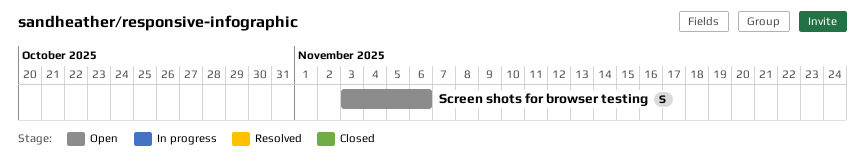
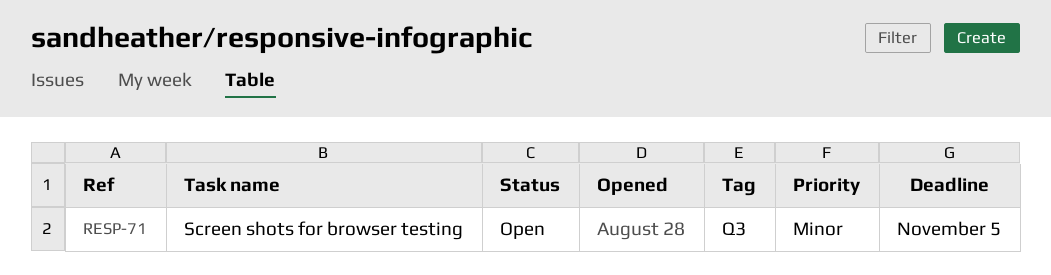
Screen shots for browser testing, due: Nov 6 -> Nov 5

